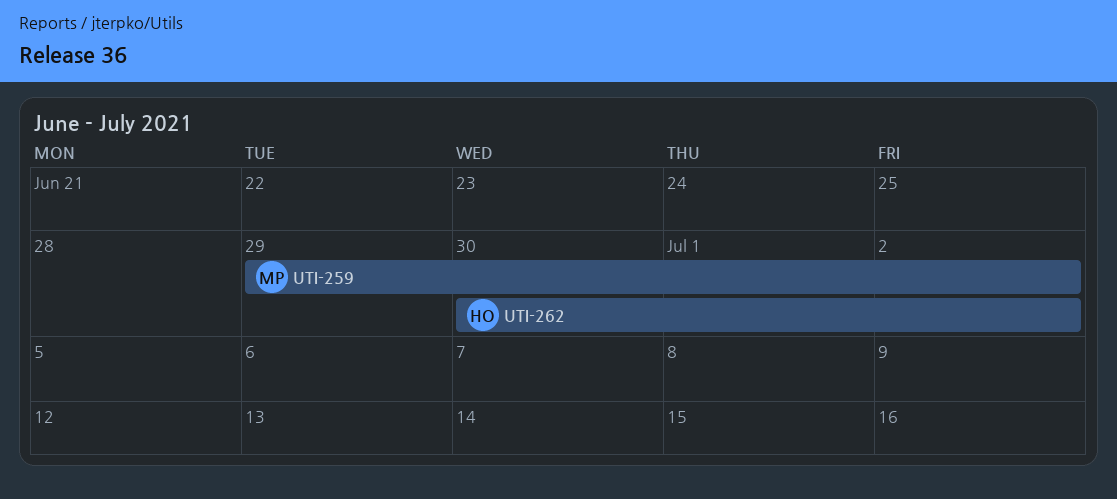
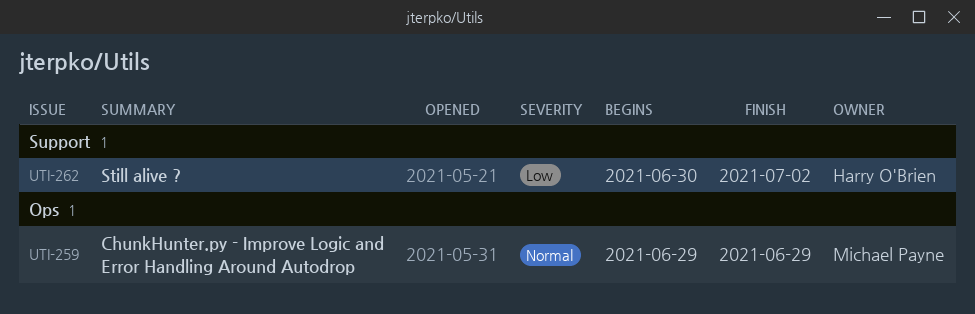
UTI-259, due: Jul 2 -> Jun 29

